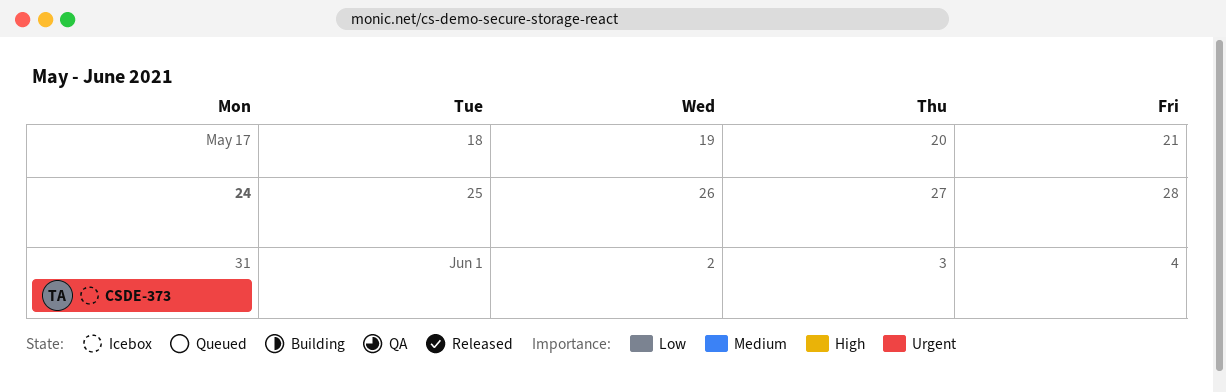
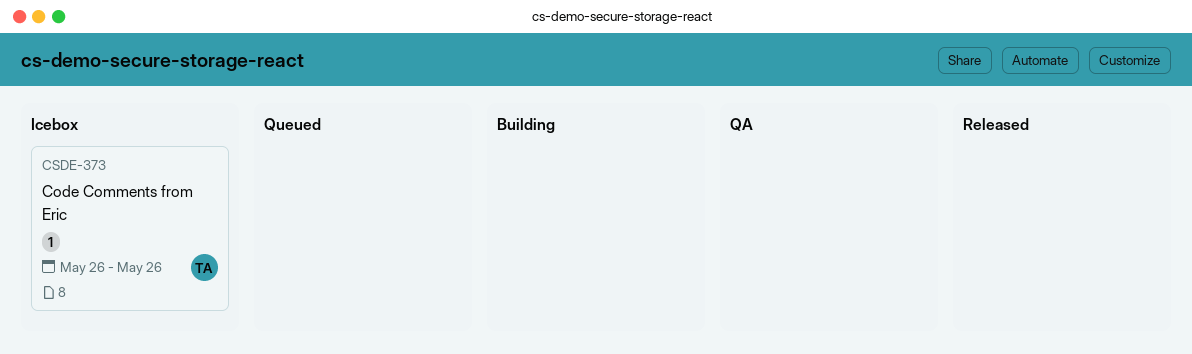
CSDE-373, start: May 31 -> May 26
CSDE-373, due: May 31 -> May 26

